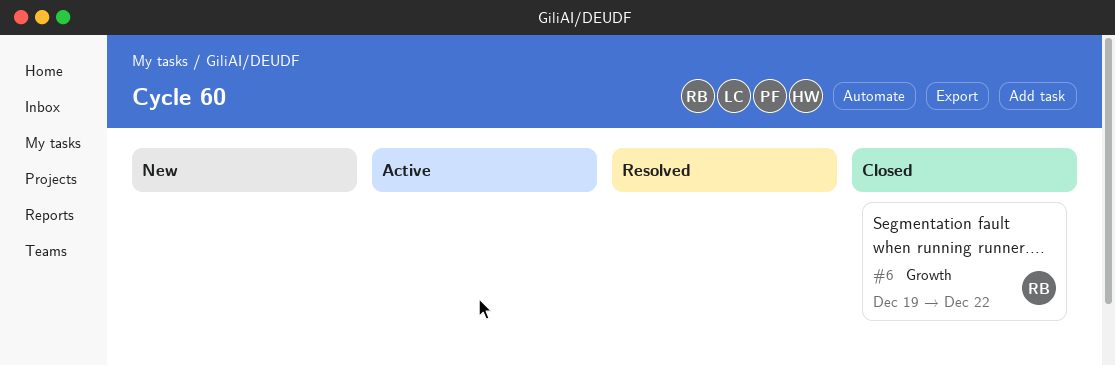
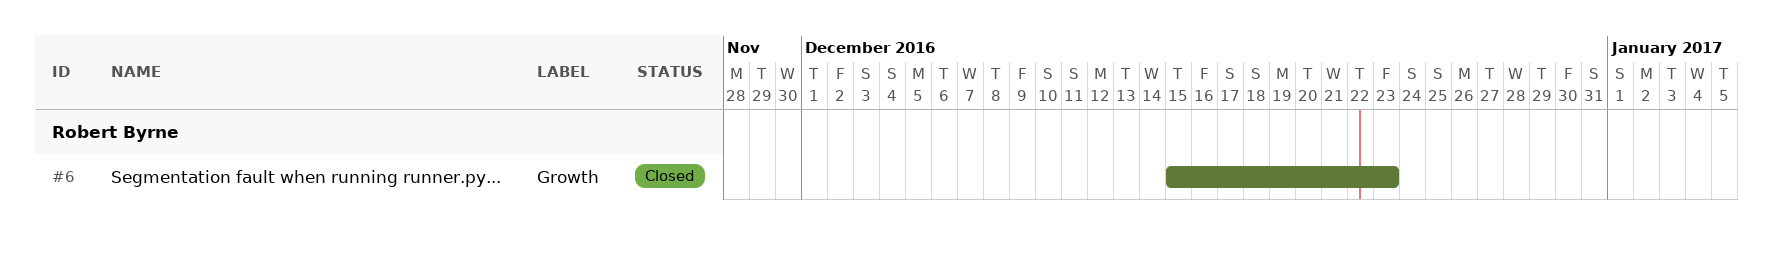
#6, start: Dec 19 -> Dec 15
#6, due: Dec 22 -> Dec 23

